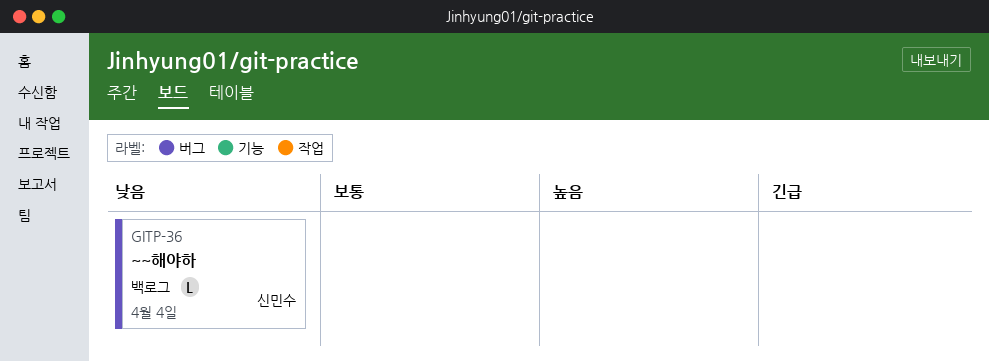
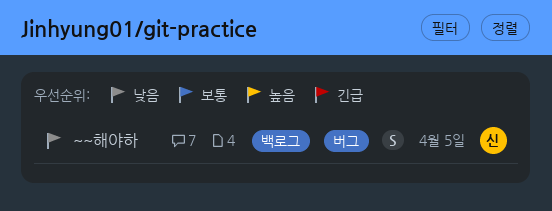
~~해야하, estimate: L -> S
~~해야하, due: Apr 4 -> Apr 5

